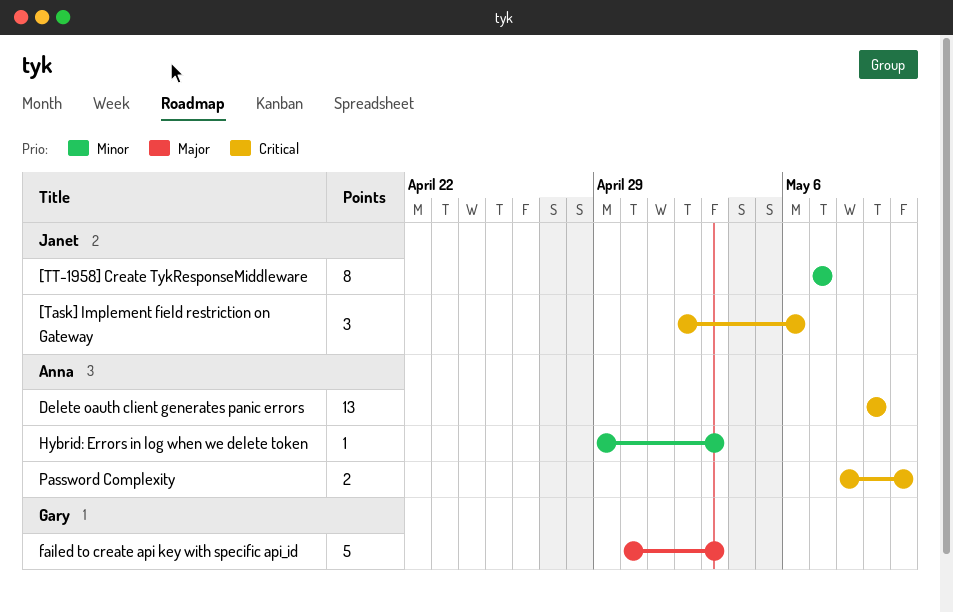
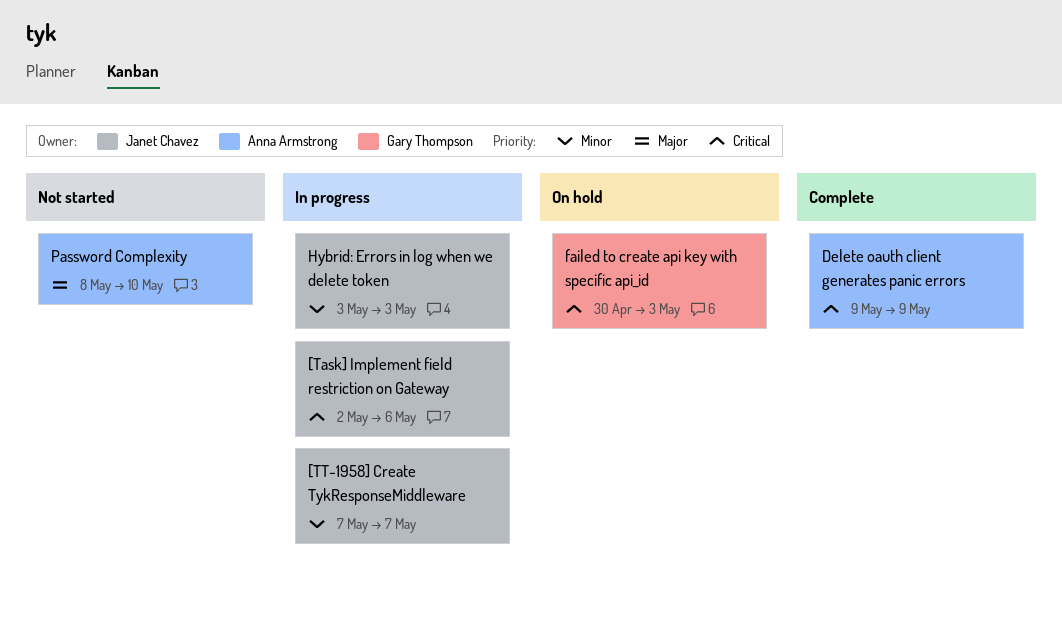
failed to create api key with specific api_id, priority: Major -> Critical
Hybrid: Errors in log when we delete token, owner: Anna Armstrong -> Janet Chavez
Hybrid: Errors in log when we delete token, start: Apr 29 -> May 3
Password Complexity, priority: Critical -> Major

